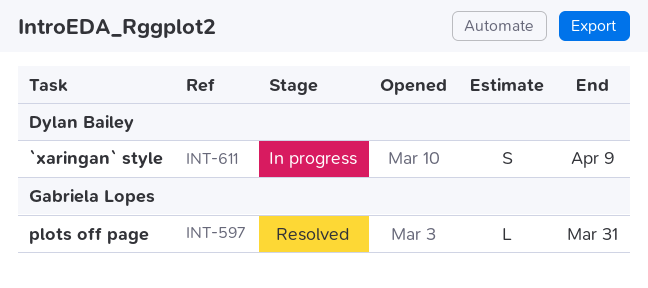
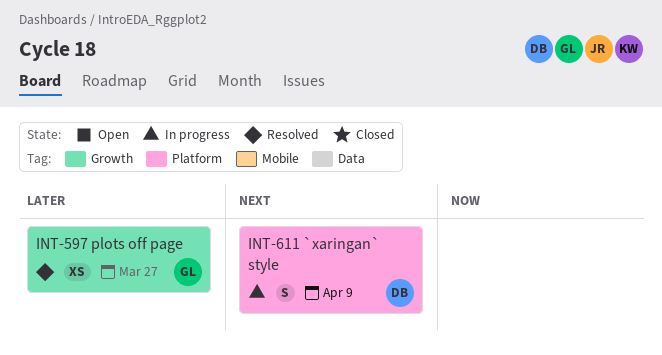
INT-597, estimate: L -> XS
INT-597, due: Mar 31 -> Mar 27

